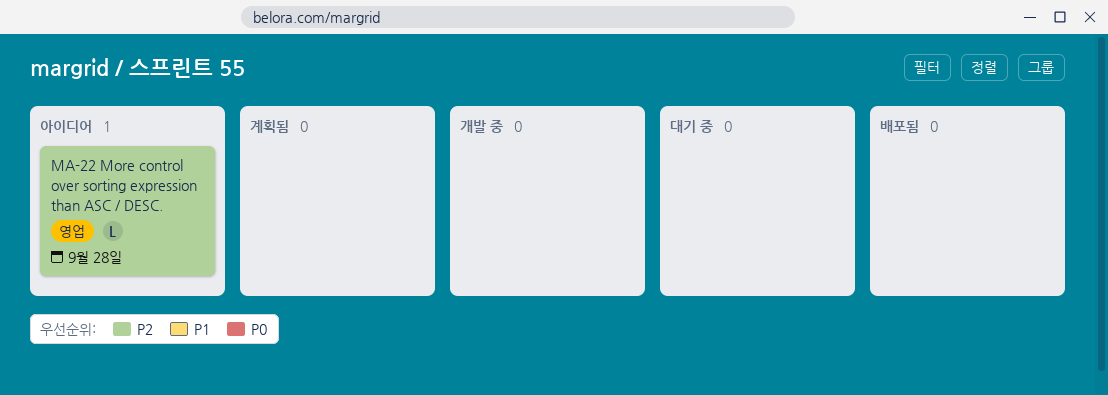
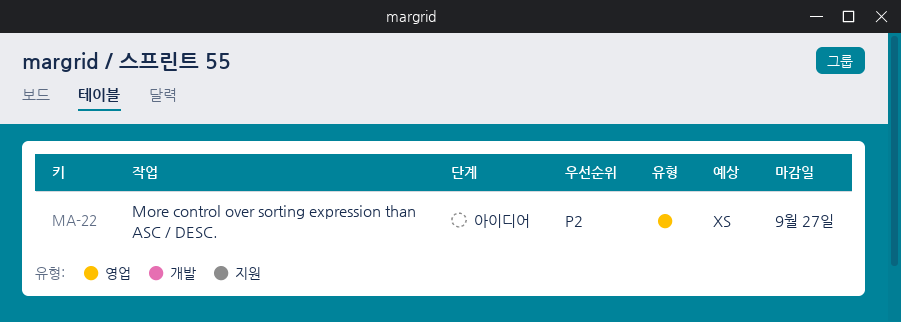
MA-22, estimate: L -> XS
MA-22, due: Sep 28 -> Sep 27

